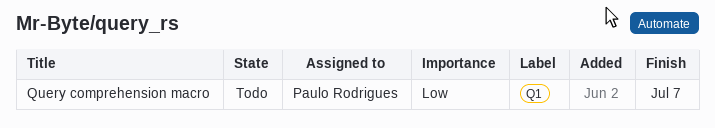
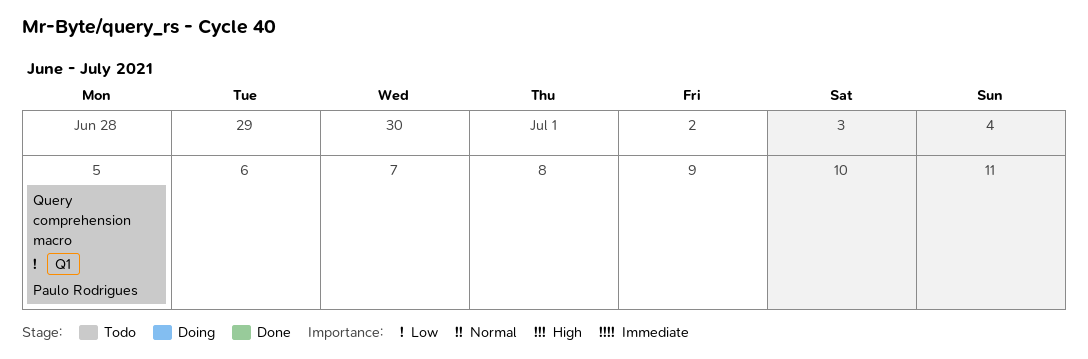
Query comprehension macro, due: Jul 7 -> Jul 5

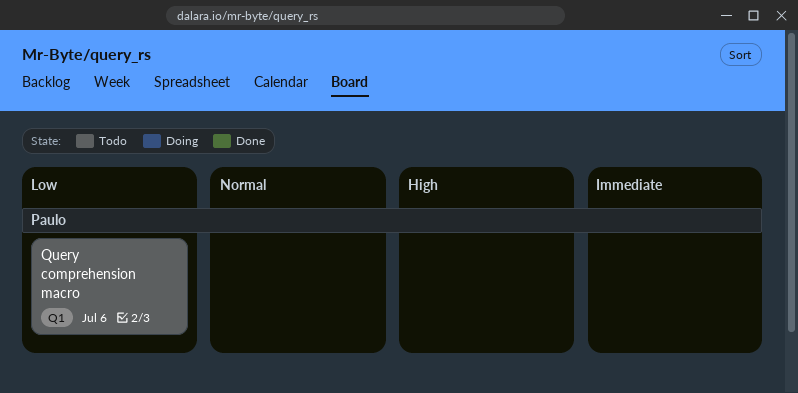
Query comprehension macro, due: Jul 5 -> Jul 6

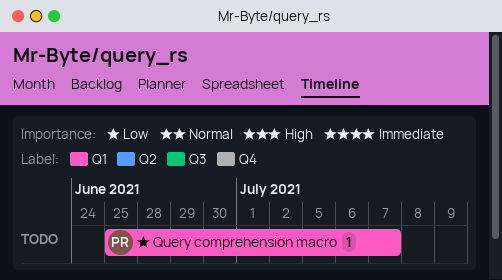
Query comprehension macro, due: Jul 6 -> Jul 7

